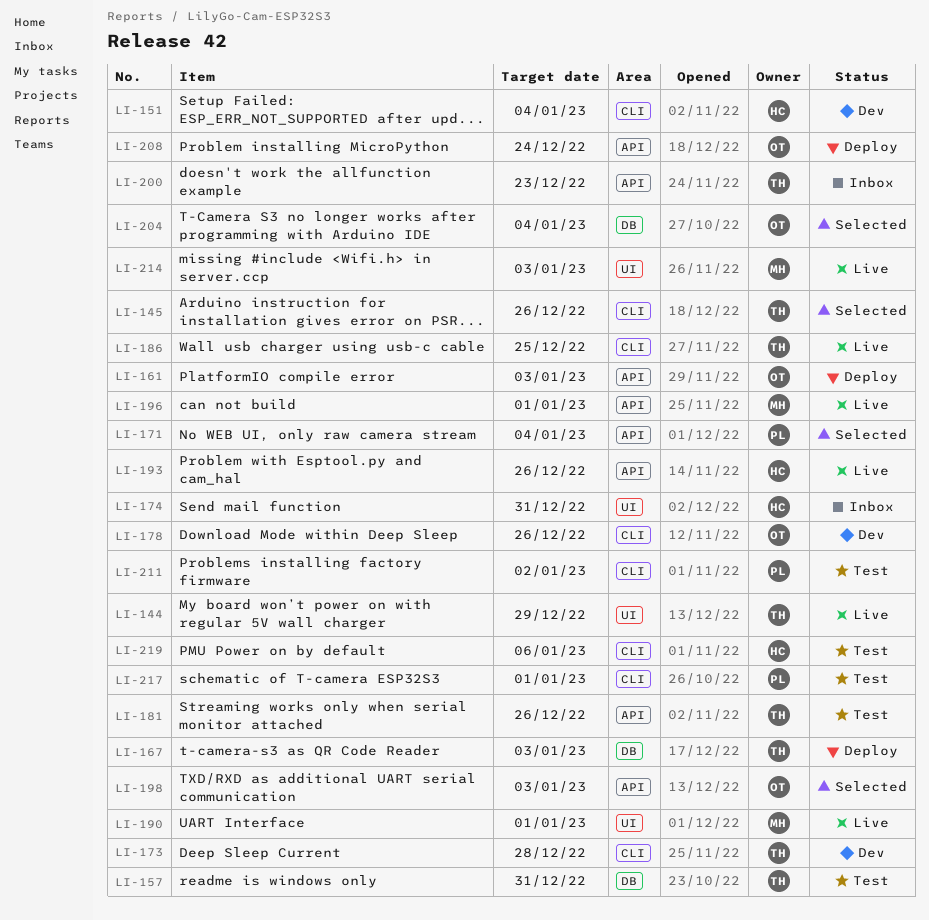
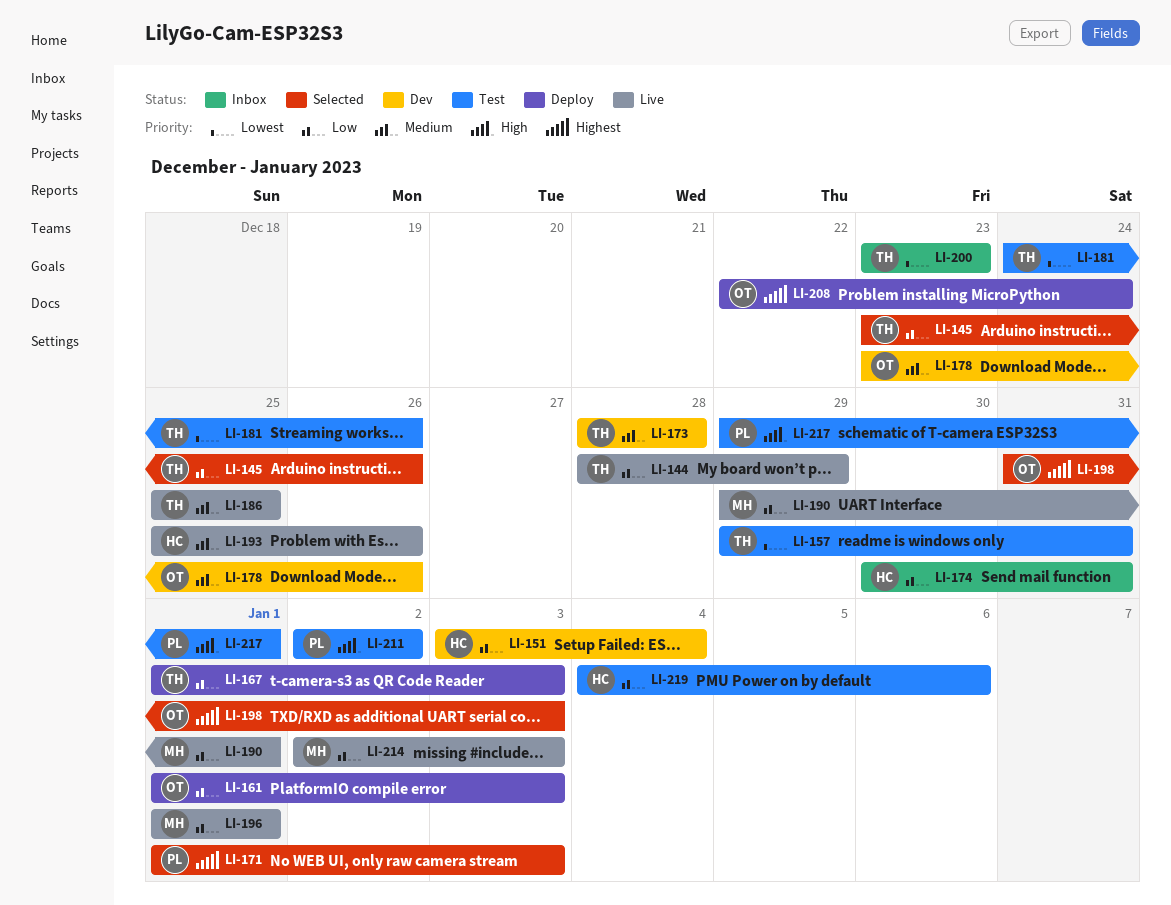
LI-171, due: Jan 4 -> Jan 3
LI-204: present -> none

